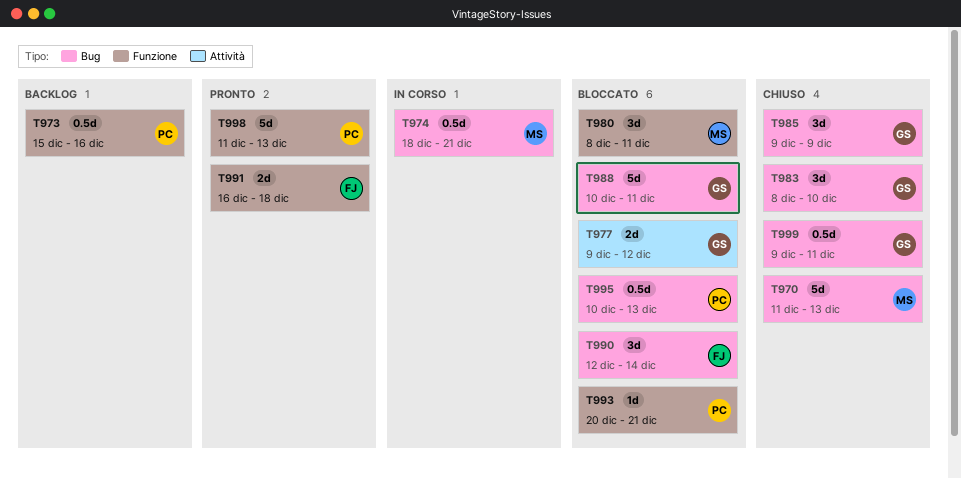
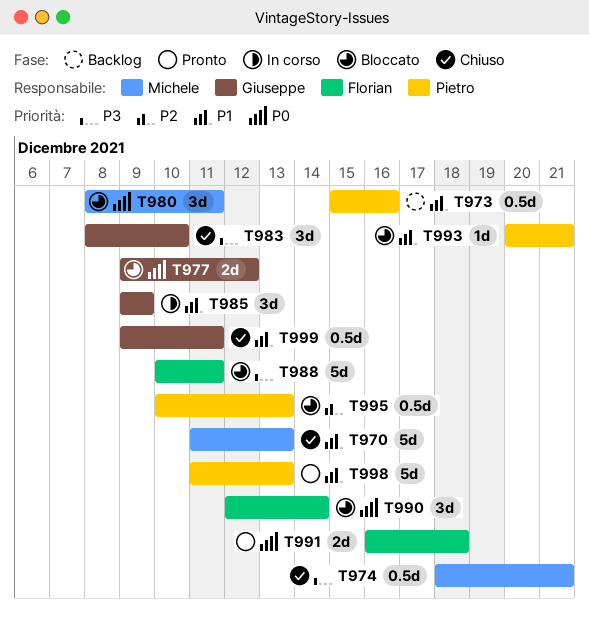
T974, status: In corso -> Chiuso
T985, status: Chiuso -> In corso
T988, owner: Giuseppe -> Florian

